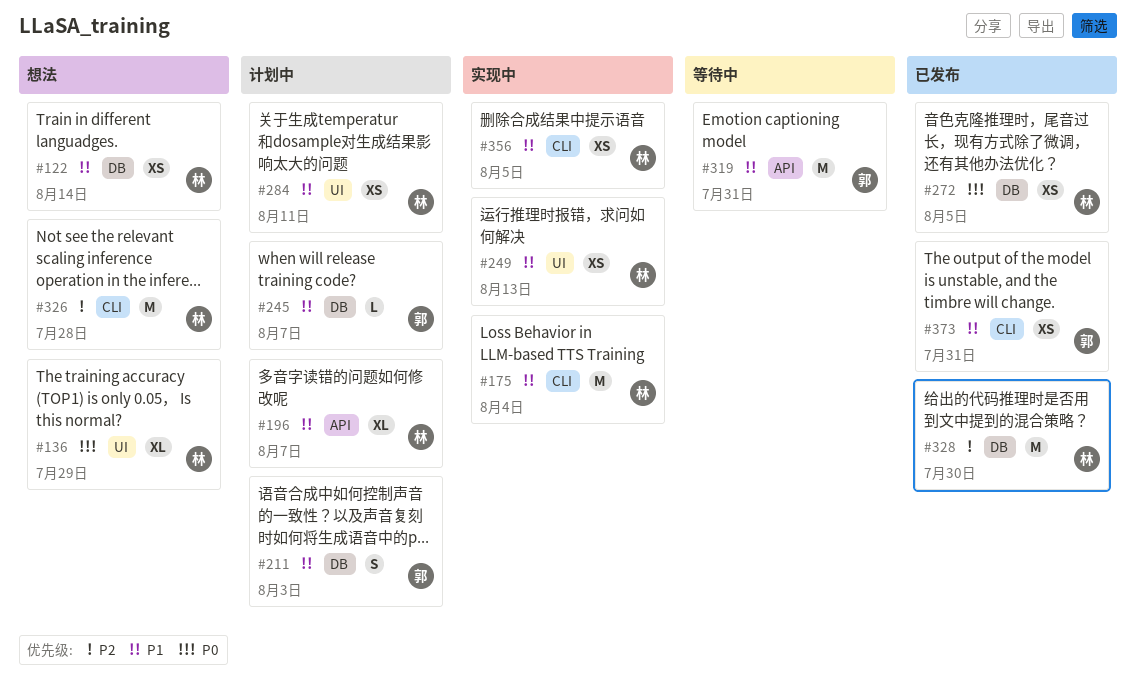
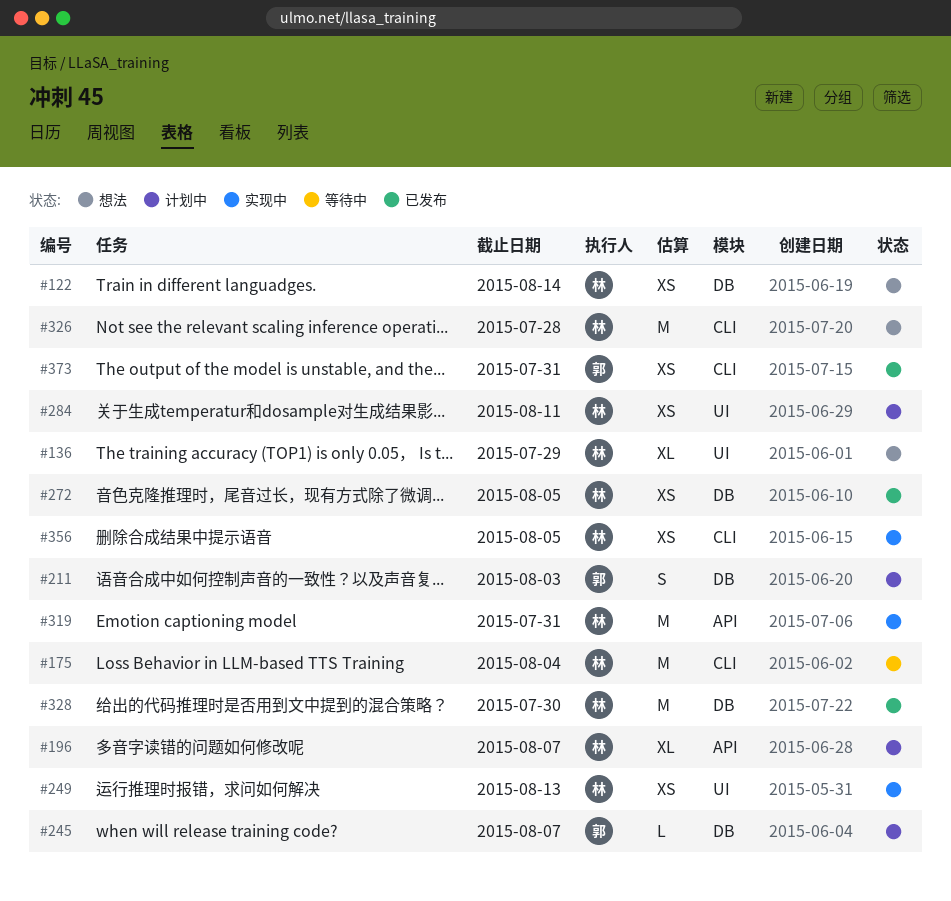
#175, status: 实现中 -> 等待中
#319, status: 等待中 -> 实现中
#319, owner: 郭 -> 林

